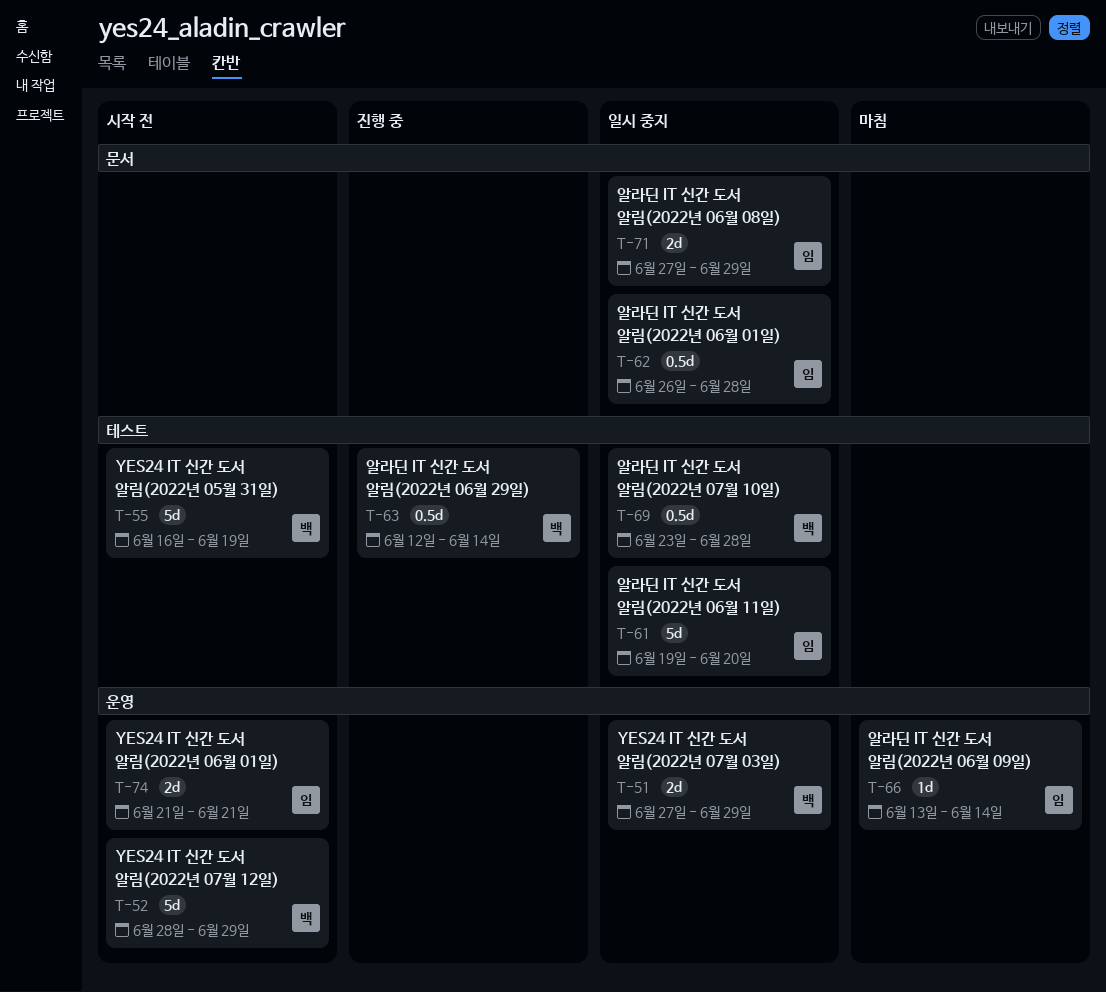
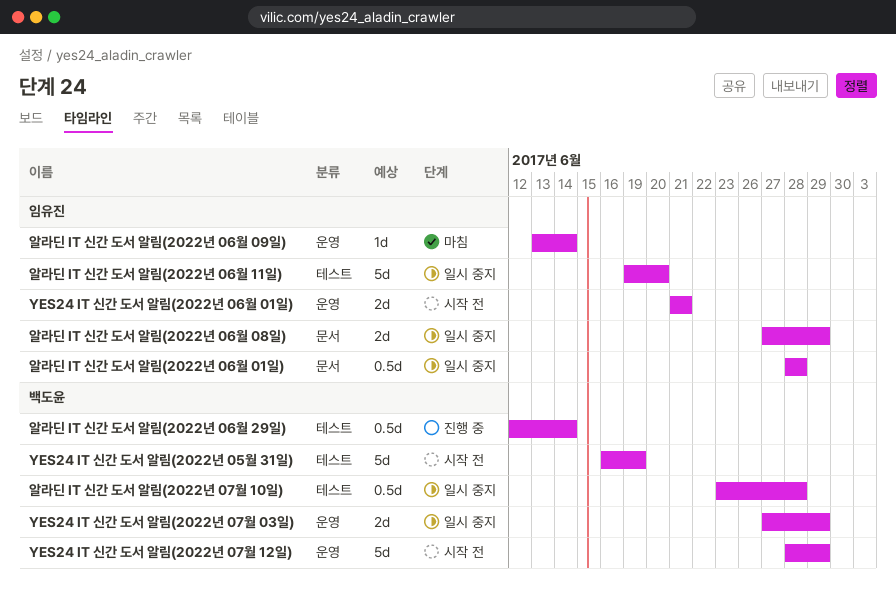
알라딘 IT 신간 도서 알림(2022년 06월 01일), start: Jun 26 -> Jun 28

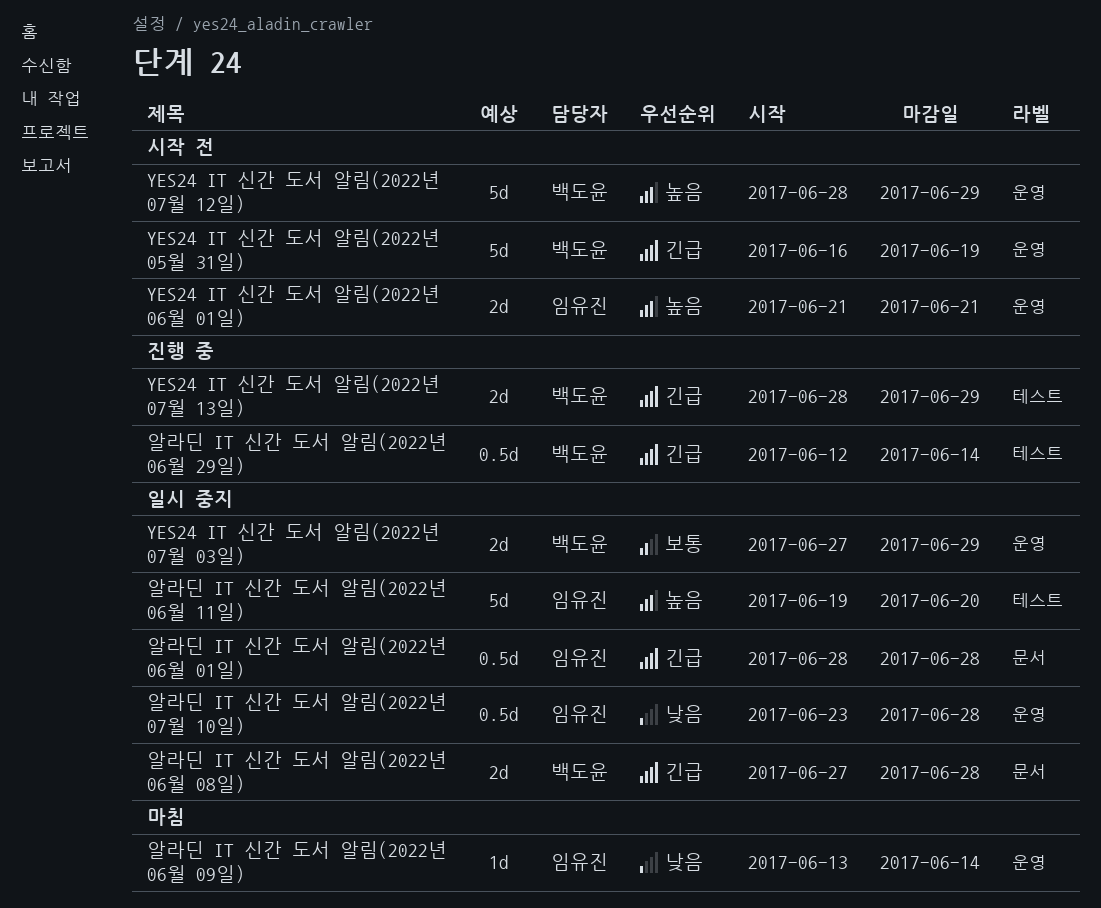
YES24 IT 신간 도서 알림(2022년 05월 31일), label: 테스트 -> 운영
YES24 IT 신간 도서 알림(2022년 07월 13일): none -> present
알라딘 IT 신간 도서 알림(2022년 06월 08일), owner: 임유진 -> 백도윤
알라딘 IT 신간 도서 알림(2022년 06월 08일), due: Jun 29 -> Jun 28
알라딘 IT 신간 도서 알림(2022년 07월 10일), owner: 백도윤 -> 임유진
알라딘 IT 신간 도서 알림(2022년 07월 10일), label: 테스트 -> 운영

